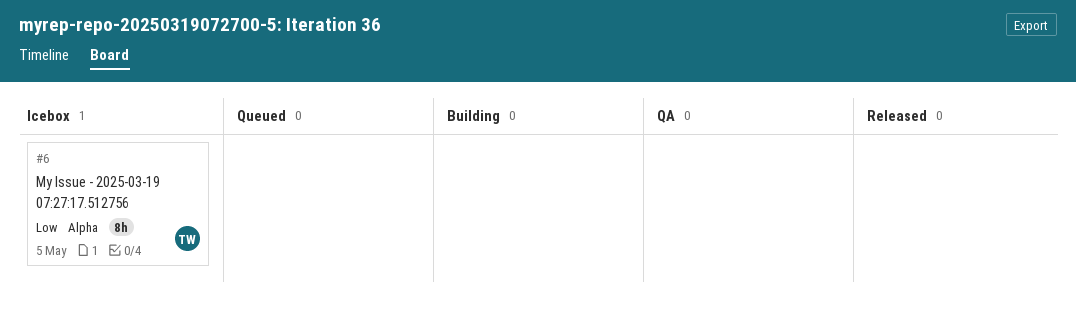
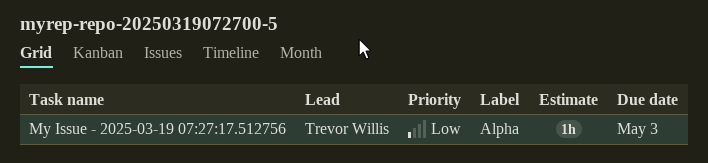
My Issue - 2025-03-19 07:27:17.512756, estimate: 8h -> 1h
My Issue - 2025-03-19 07:27:17.512756, due: May 5 -> May 3

